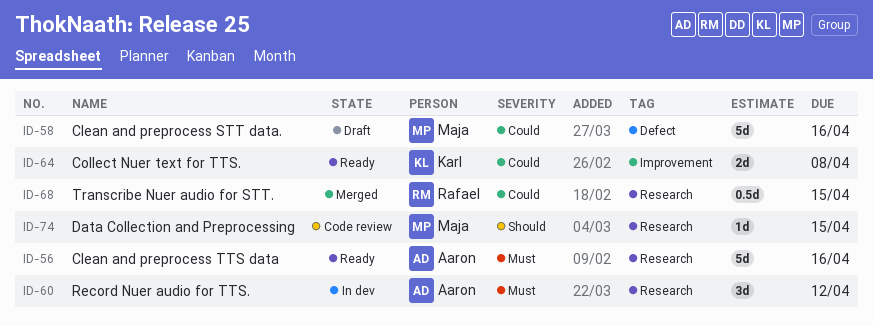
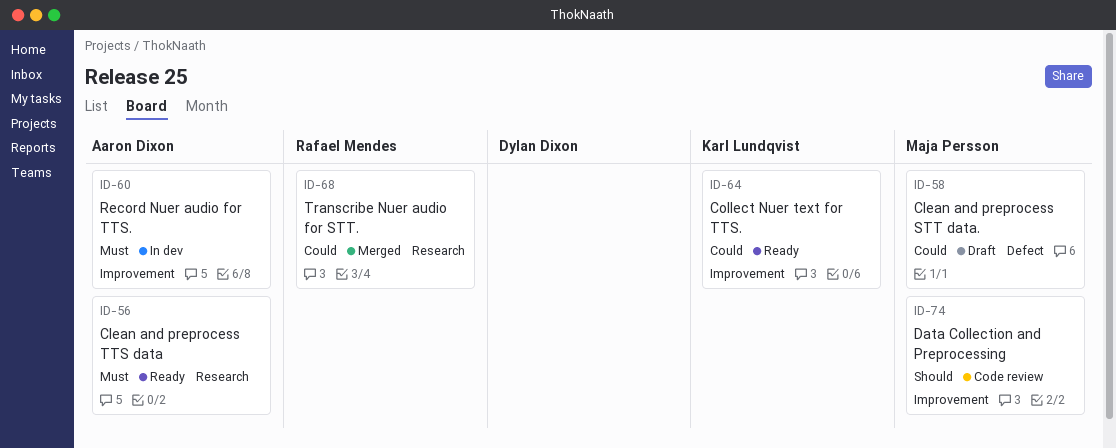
ID-60, label: Research -> Improvement
ID-74, label: Research -> Improvement

